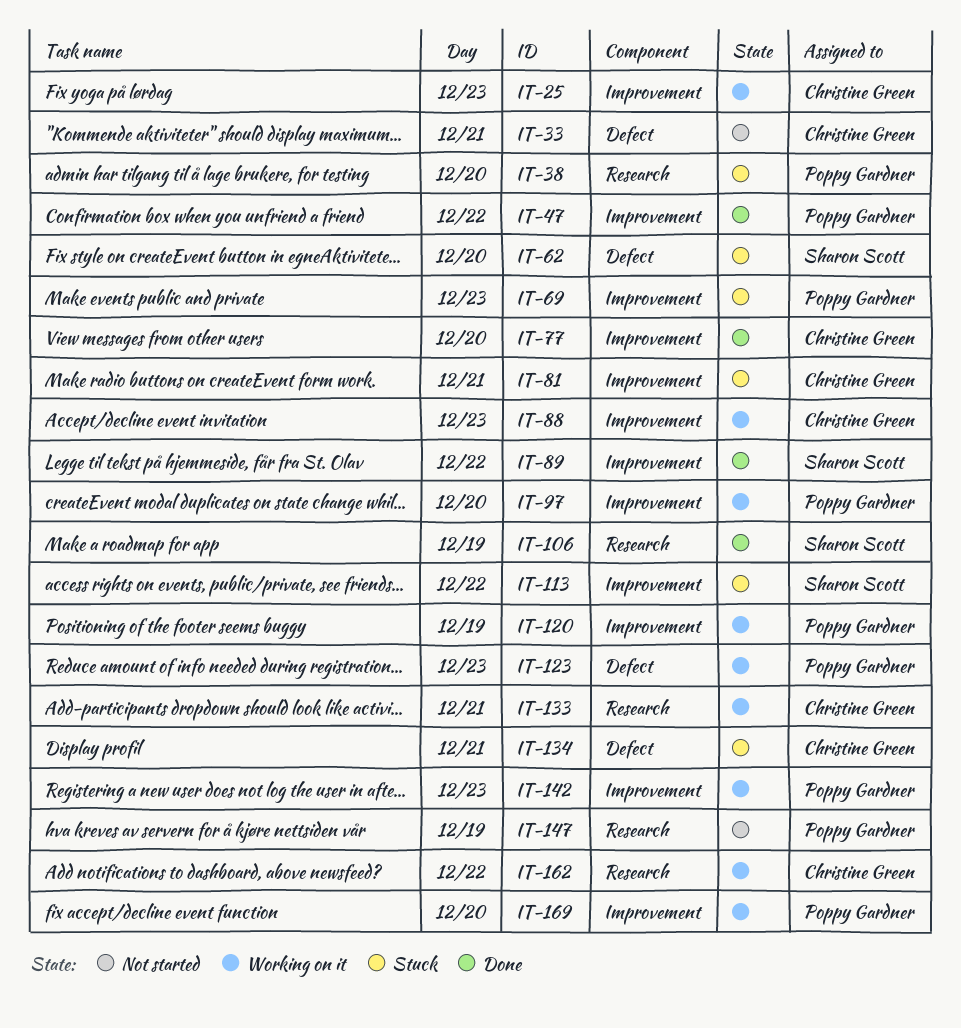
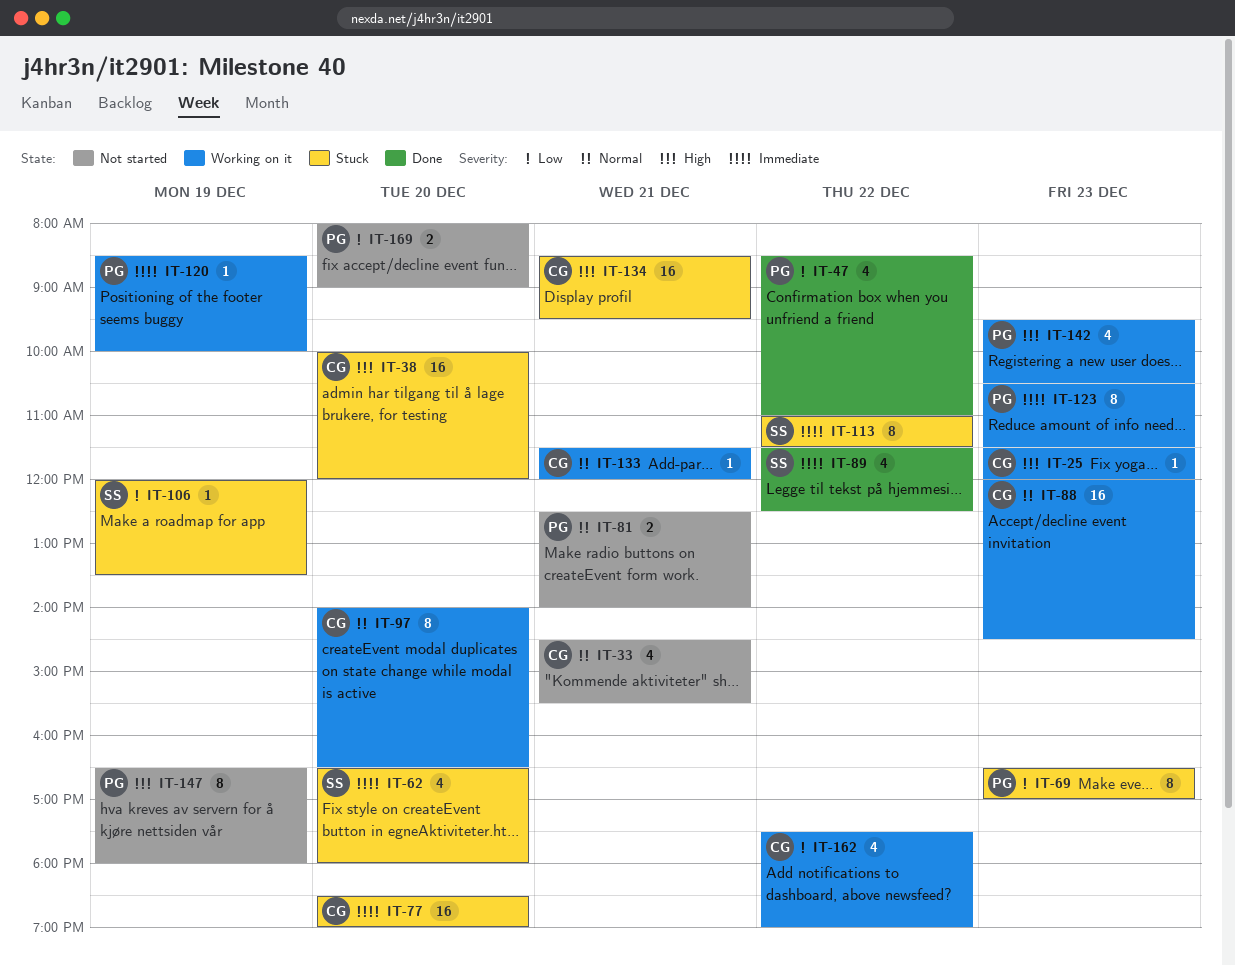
IT-38, owner: Poppy Gardner -> Christine Green
IT-77, status: Done -> Stuck
IT-81, status: Stuck -> Not started
IT-81, owner: Christine Green -> Poppy Gardner
IT-97, owner: Poppy Gardner -> Christine Green
IT-106, status: Done -> Stuck
IT-169, status: Working on it -> Not started

